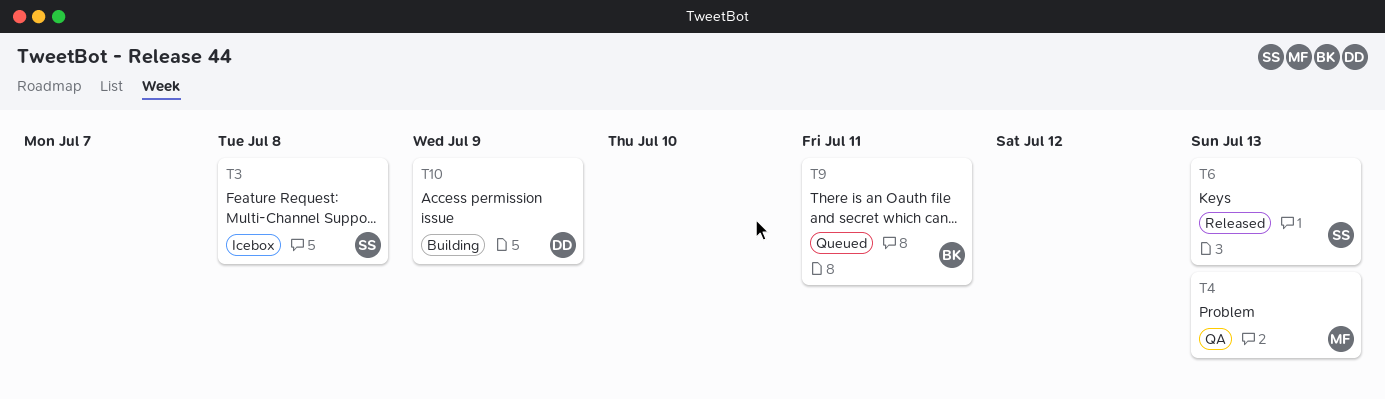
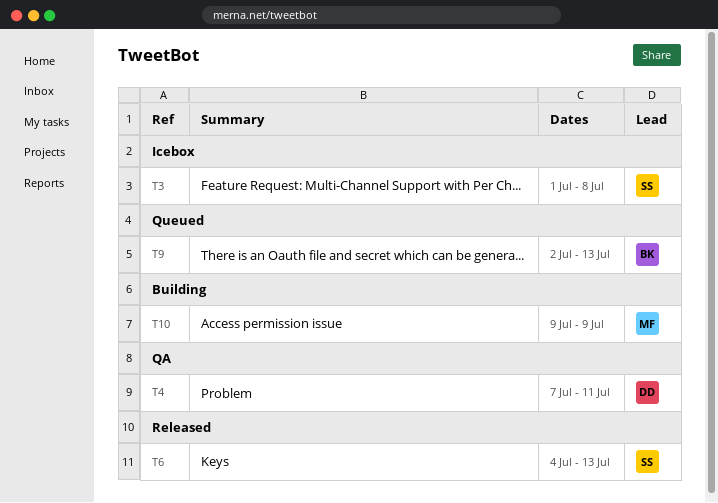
T4, owner: MF -> DD
T4, due: Jul 13 -> Jul 11
T9, due: Jul 11 -> Jul 13
T10, owner: DD -> MF

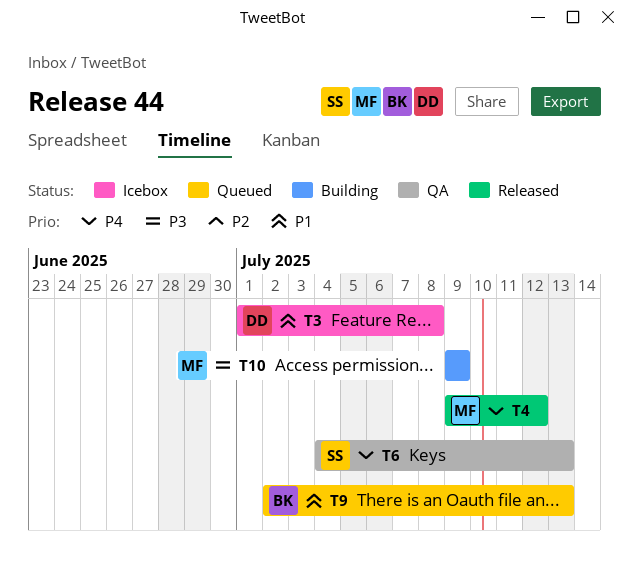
T3, owner: SS -> DD
T4, status: QA -> Released
T4, owner: DD -> MF
T4, start: Jul 7 -> Jul 9
T4, due: Jul 11 -> Jul 12
T6, status: Released -> QA

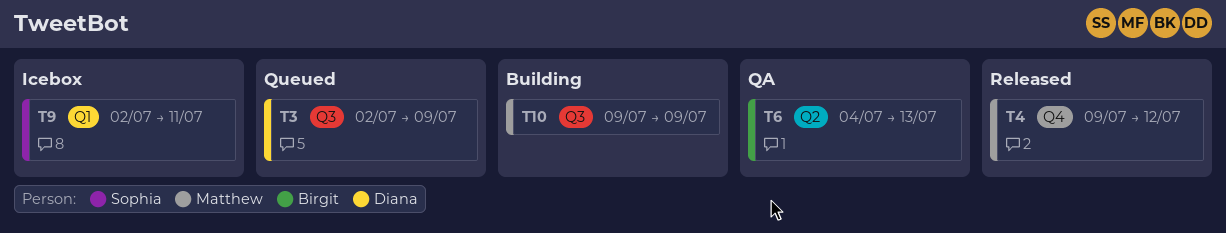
T3, status: Icebox -> Queued
T3, start: Jul 1 -> Jul 2
T3, due: Jul 8 -> Jul 9
T6, owner: Sophia -> Birgit
T9, status: Queued -> Icebox
T9, owner: Birgit -> Sophia
T9, due: Jul 13 -> Jul 11

